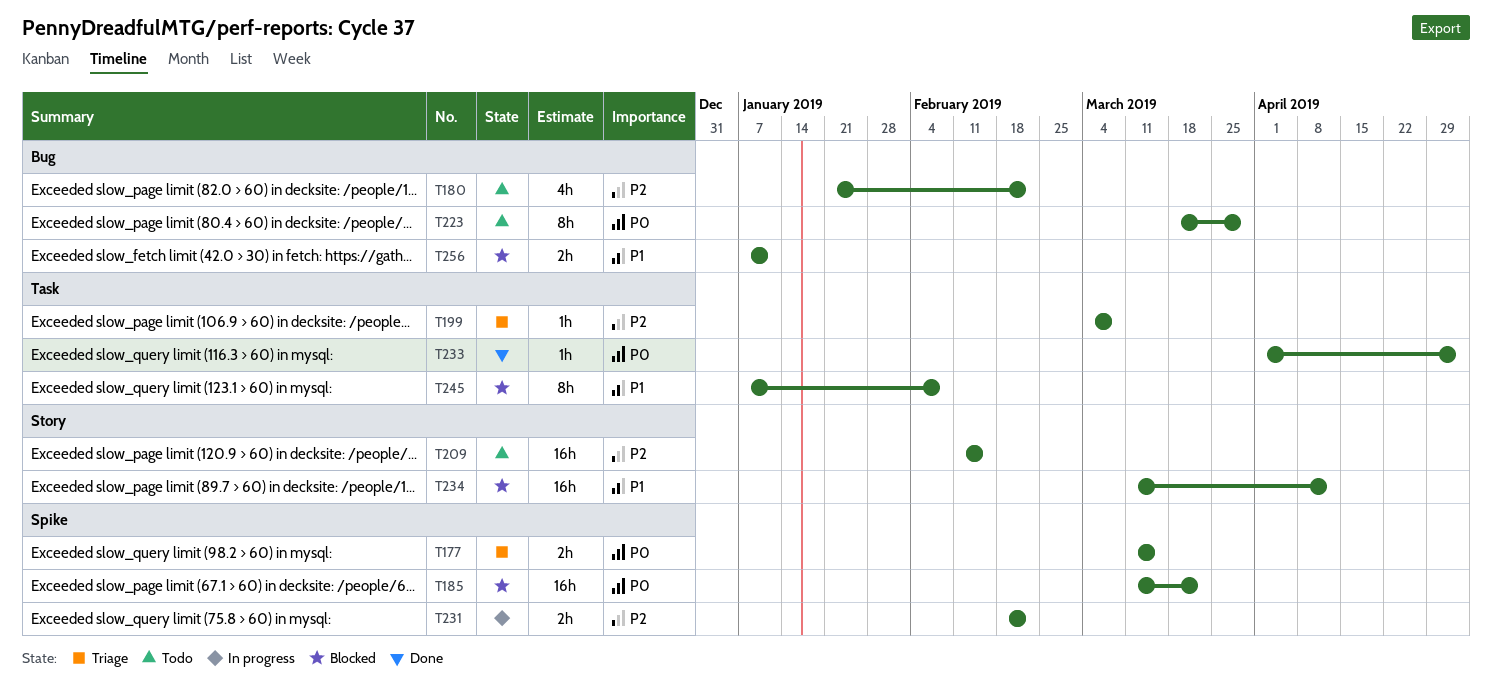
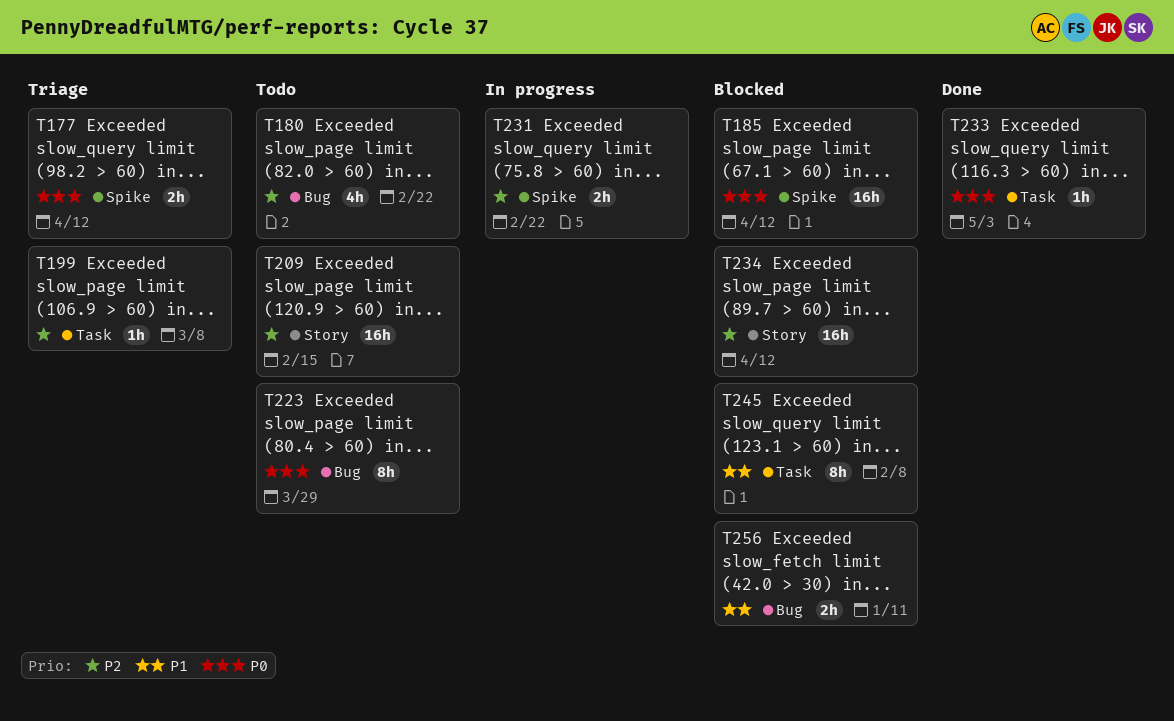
T177, due: Mar 15 -> Apr 12
T185, due: Mar 22 -> Apr 12
T234, priority: P1 -> P2

